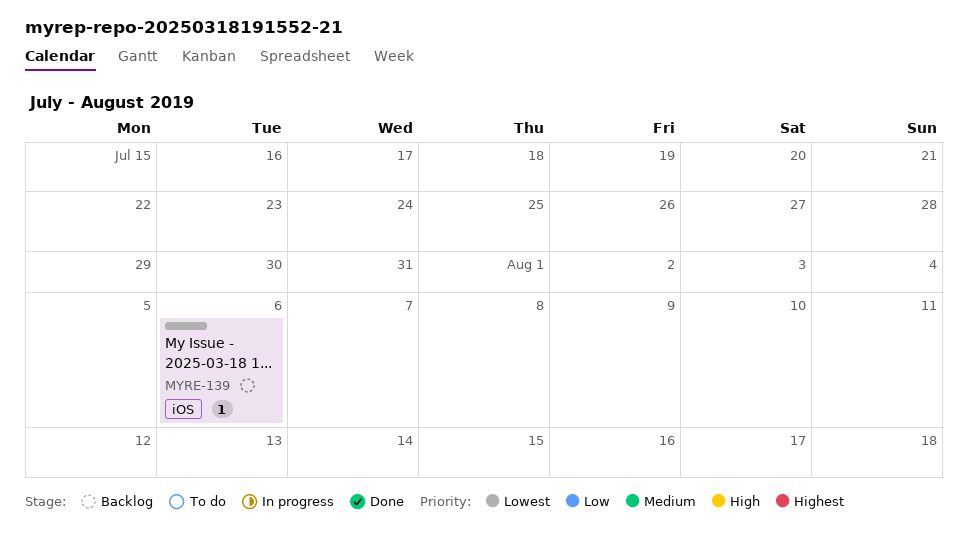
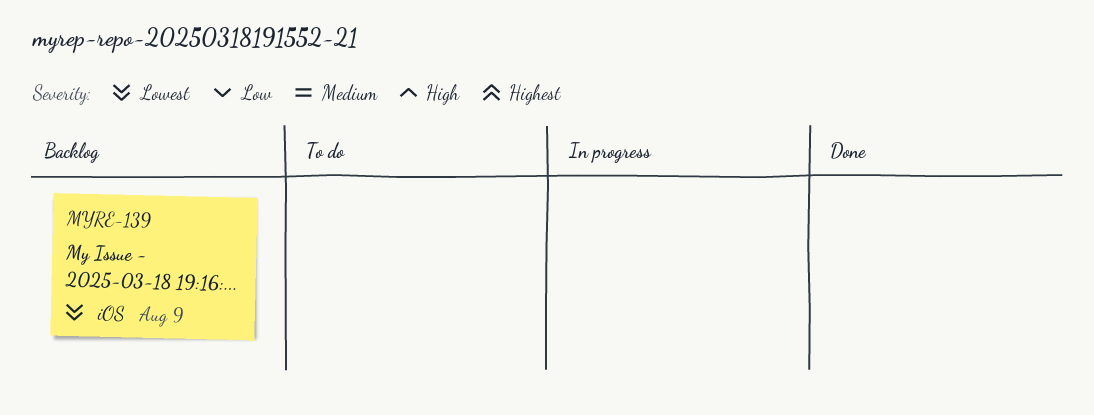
MYRE-139, due: Aug 6 -> Aug 9

